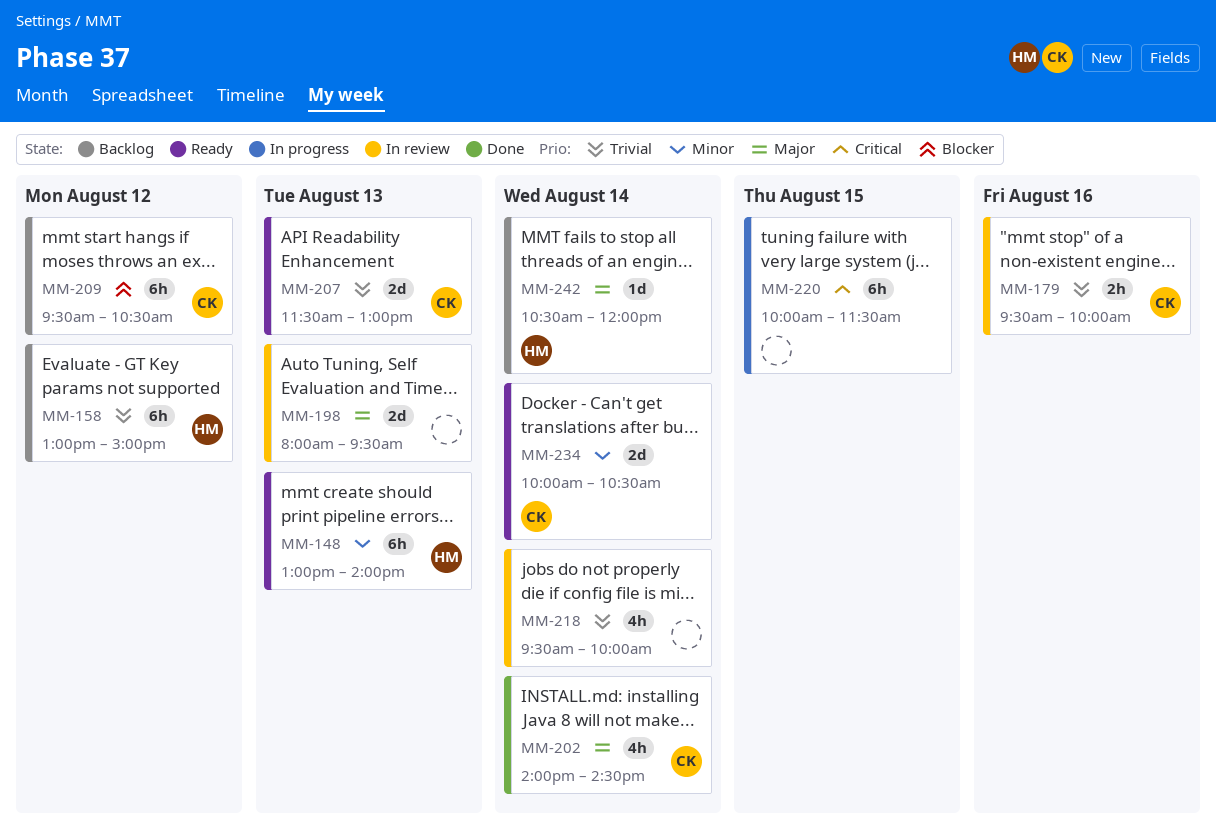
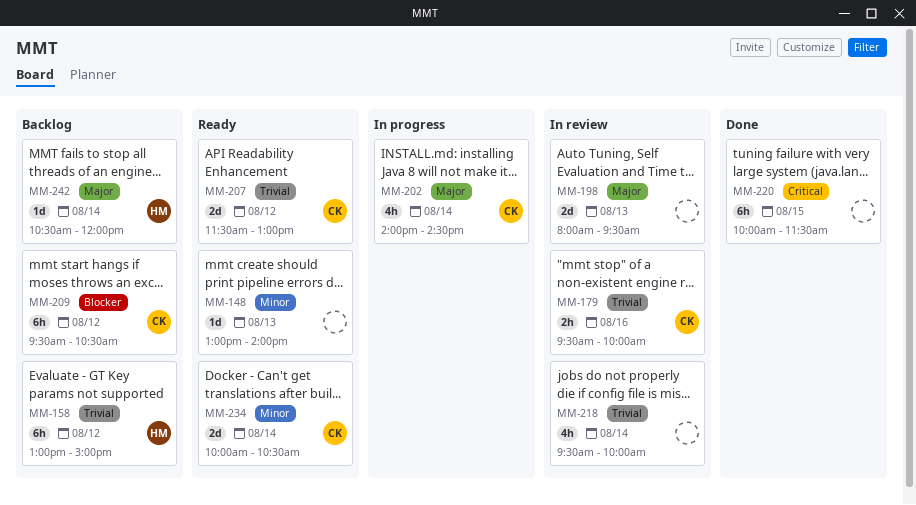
MM-148, owner: HM -> none
MM-148, estimate: 6h -> 1d
MM-202, status: Done -> In progress
MM-207, day: Aug 13 -> Aug 12
MM-220, status: In progress -> Done

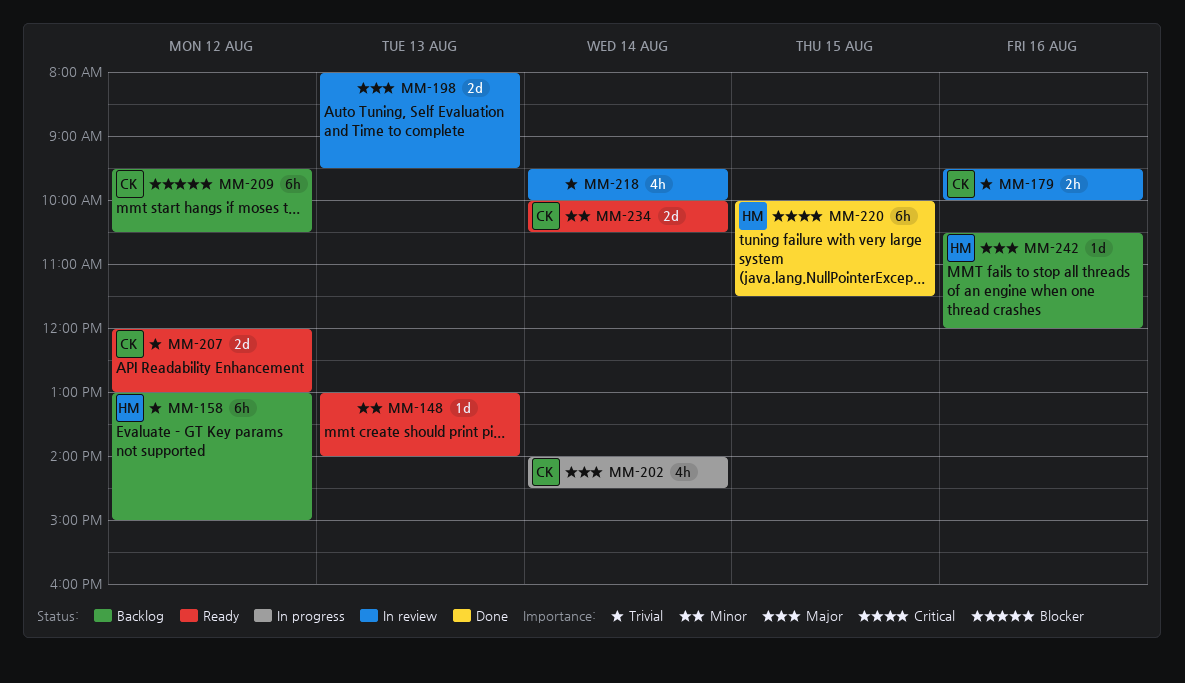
MM-207, begins: 11:30 -> 12:00
MM-220, owner: none -> HM
MM-242, day: Aug 14 -> Aug 16

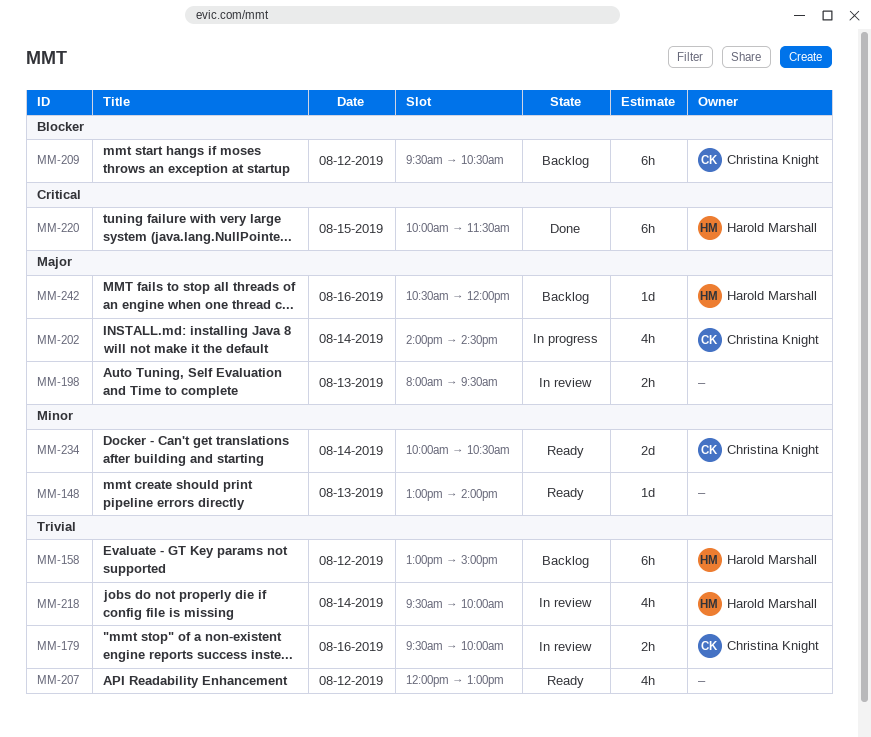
MM-198, estimate: 2d -> 2h
MM-207, owner: Christina Knight -> none
MM-207, estimate: 2d -> 4h
MM-218, owner: none -> Harold Marshall

